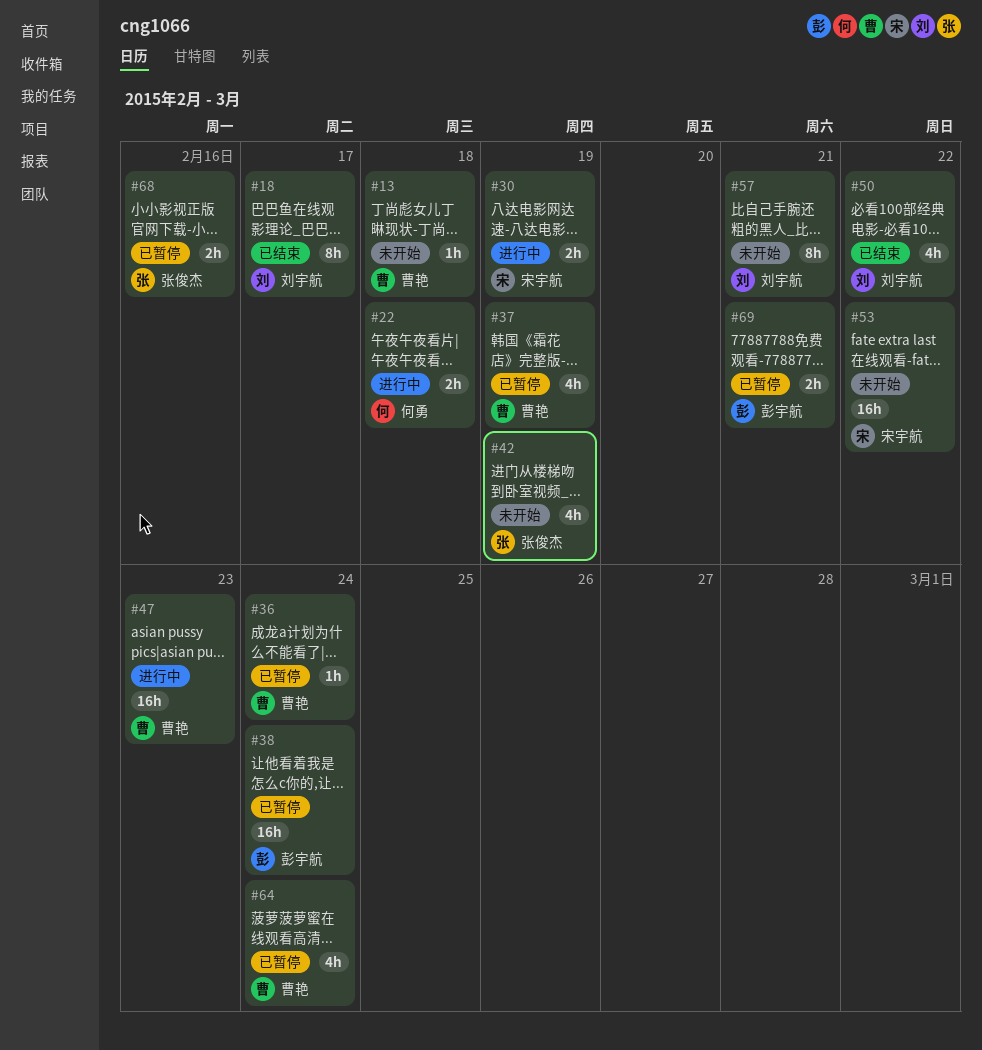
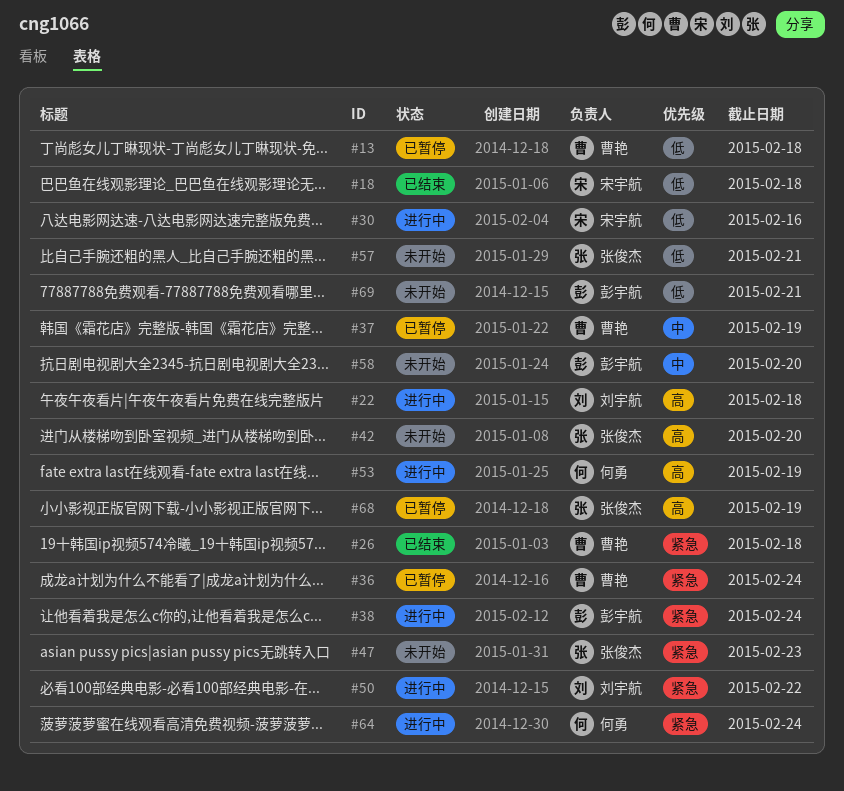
#13, status: 未开始 -> 已暂停
#18, owner: 刘宇航 -> 宋宇航
#18, due: Feb 17 -> Feb 18
#22, owner: 何勇 -> 刘宇航
#26: none -> present
#30, due: Feb 19 -> Feb 16
#38, status: 已暂停 -> 进行中
#42, due: Feb 19 -> Feb 20
#47, status: 进行中 -> 未开始
#47, owner: 曹艳 -> 张俊杰
#50, status: 已结束 -> 进行中
#53, status: 未开始 -> 进行中
#53, owner: 宋宇航 -> 何勇
#53, due: Feb 22 -> Feb 19
#57, owner: 刘宇航 -> 张俊杰
#58: none -> present
#64, status: 已暂停 -> 进行中
#64, owner: 曹艳 -> 何勇
#68, due: Feb 16 -> Feb 19
#69, status: 已暂停 -> 未开始

